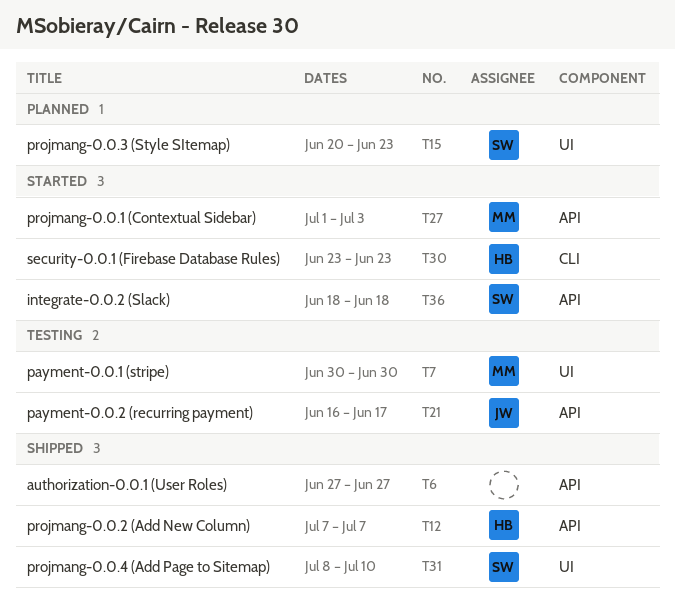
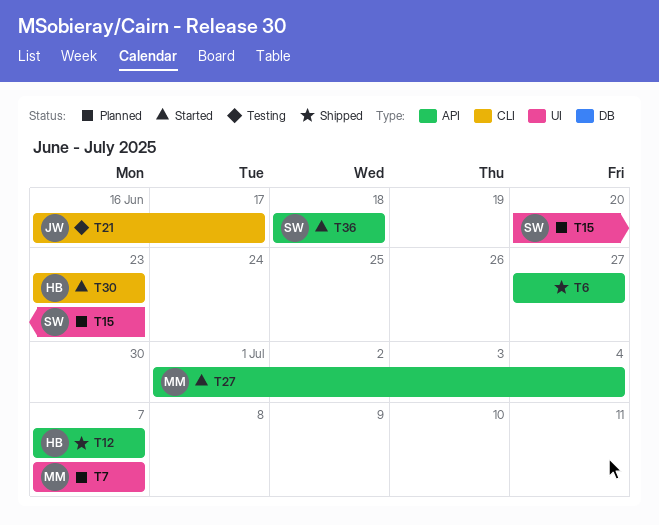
T7, status: Testing -> Planned
T7, start: Jun 30 -> Jul 7
T7, due: Jun 30 -> Jul 7
T21, label: API -> CLI
T27, due: Jul 3 -> Jul 4
T31: present -> none

